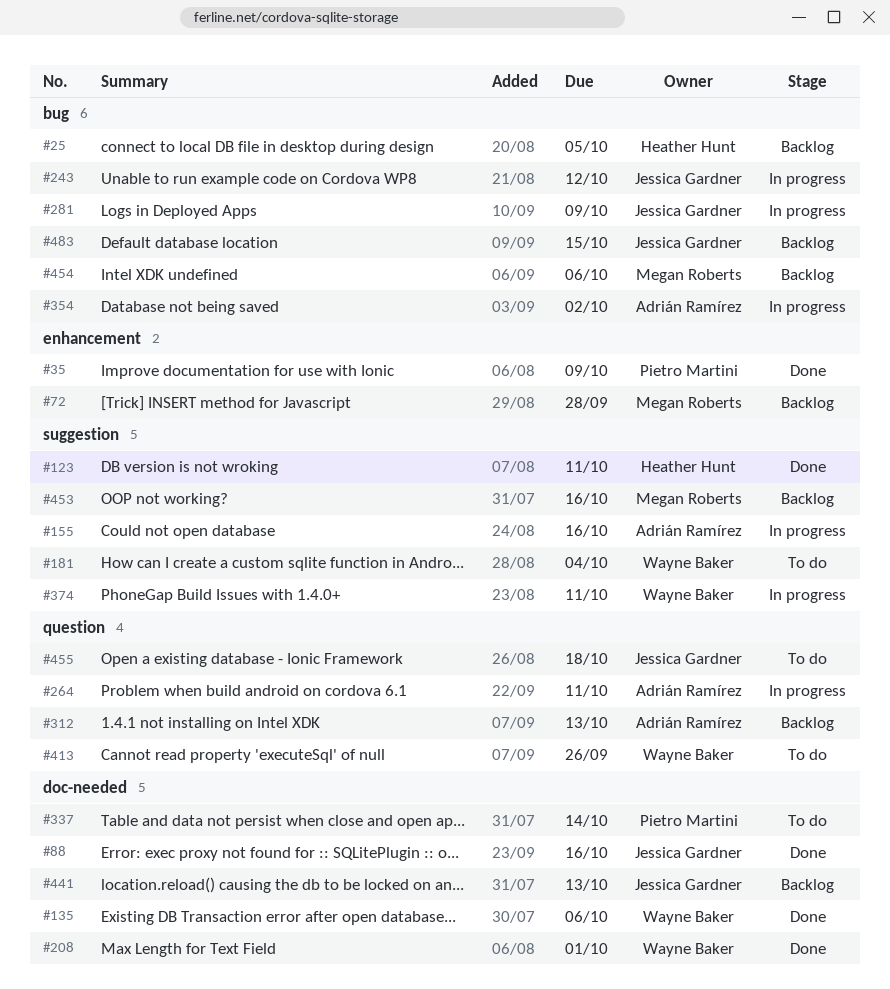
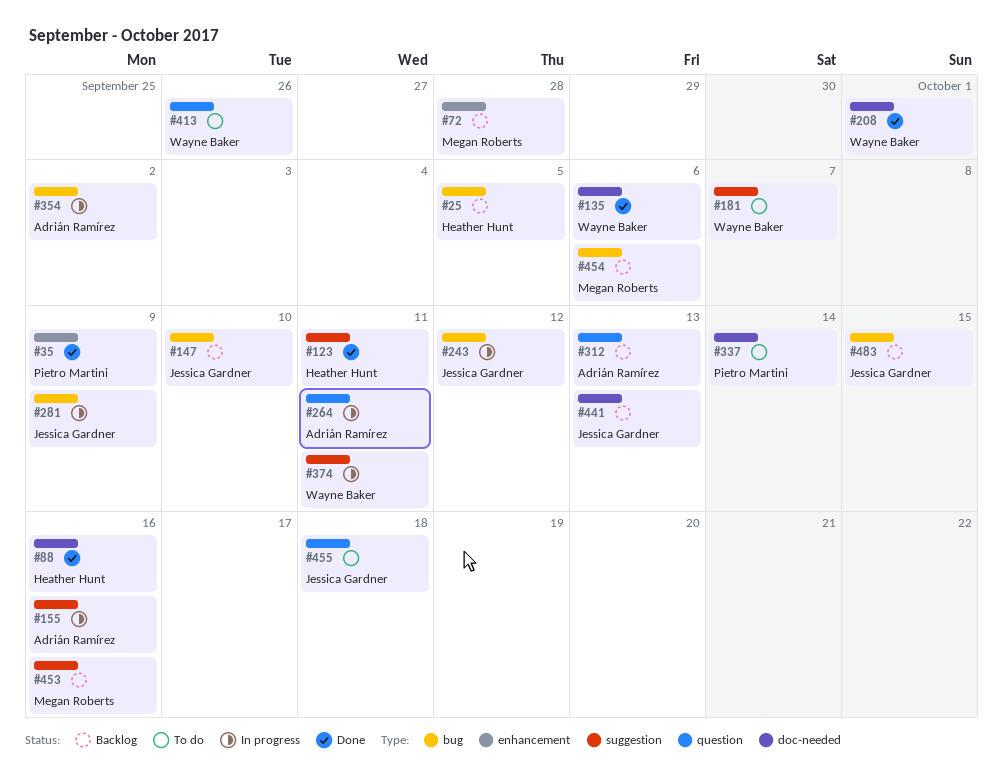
#88, owner: Jessica Gardner -> Heather Hunt
#147: none -> present
#181, due: Oct 4 -> Oct 7

